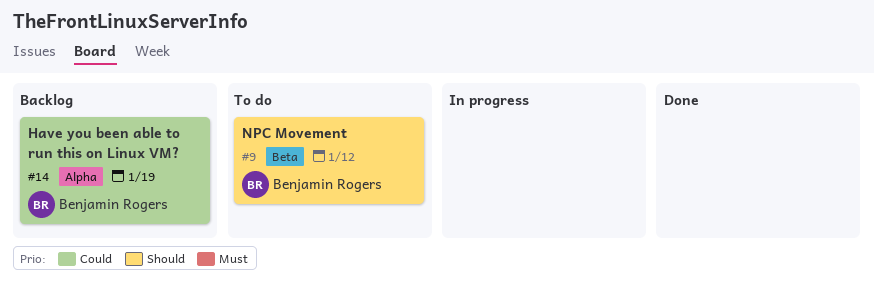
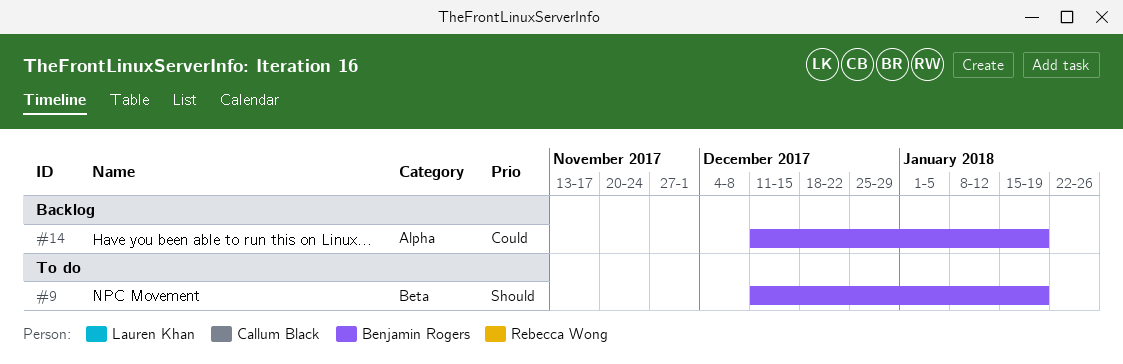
#9, due: Jan 12 -> Jan 19

